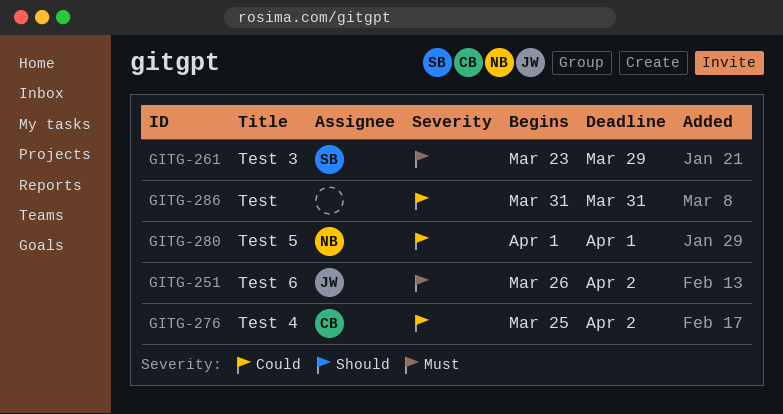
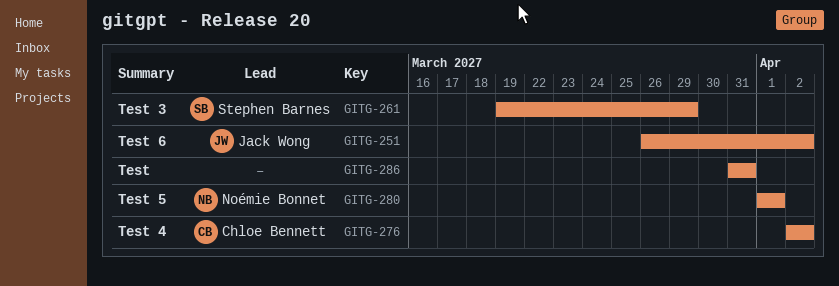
GITG-261, start: Mar 23 -> Mar 19
GITG-276, start: Mar 25 -> Apr 2

